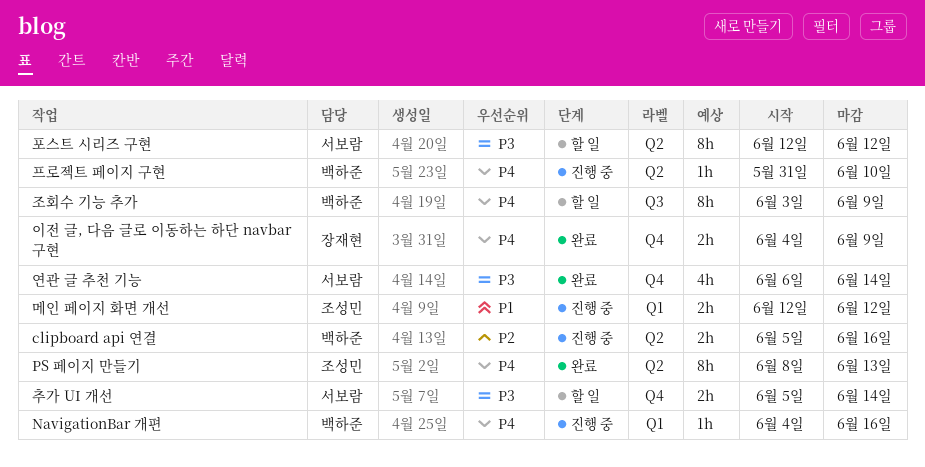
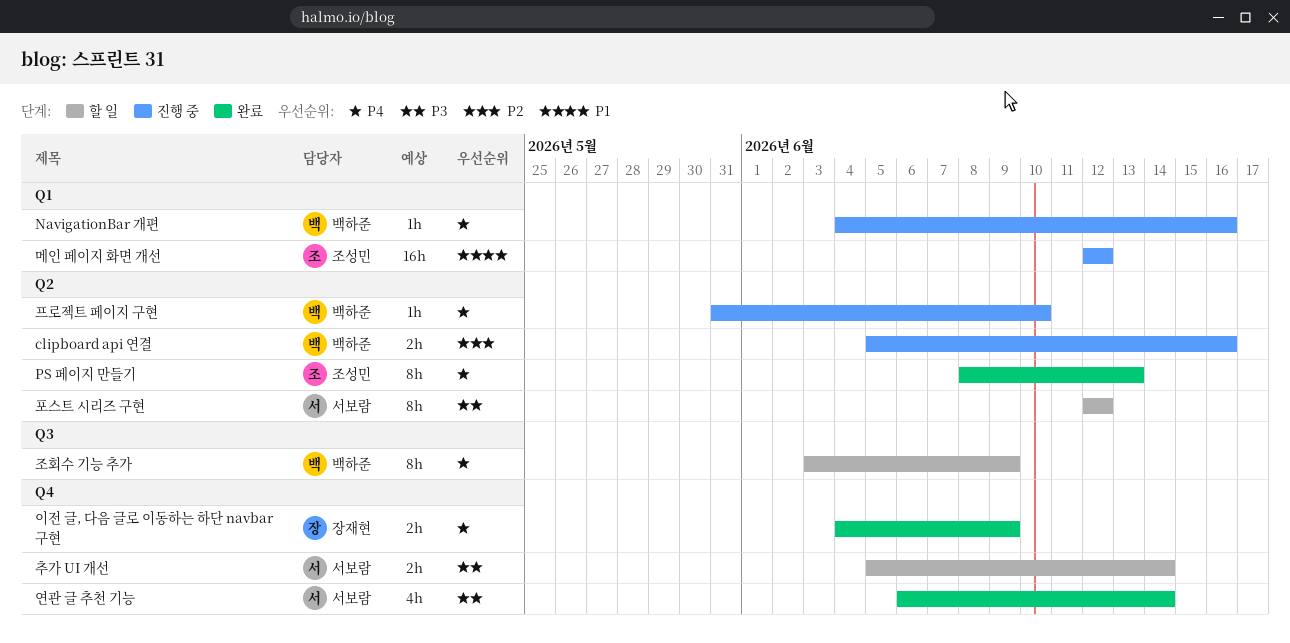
메인 페이지 화면 개선, estimate: 2h -> 16h

